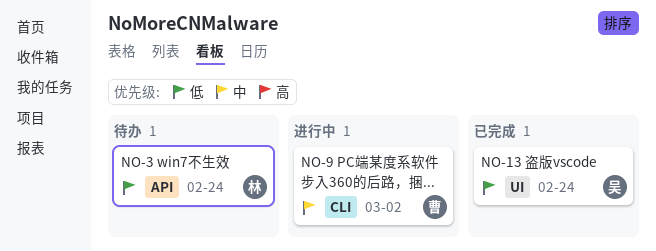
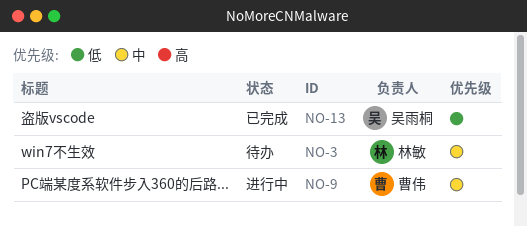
NO-3, priority: 低 -> 中

